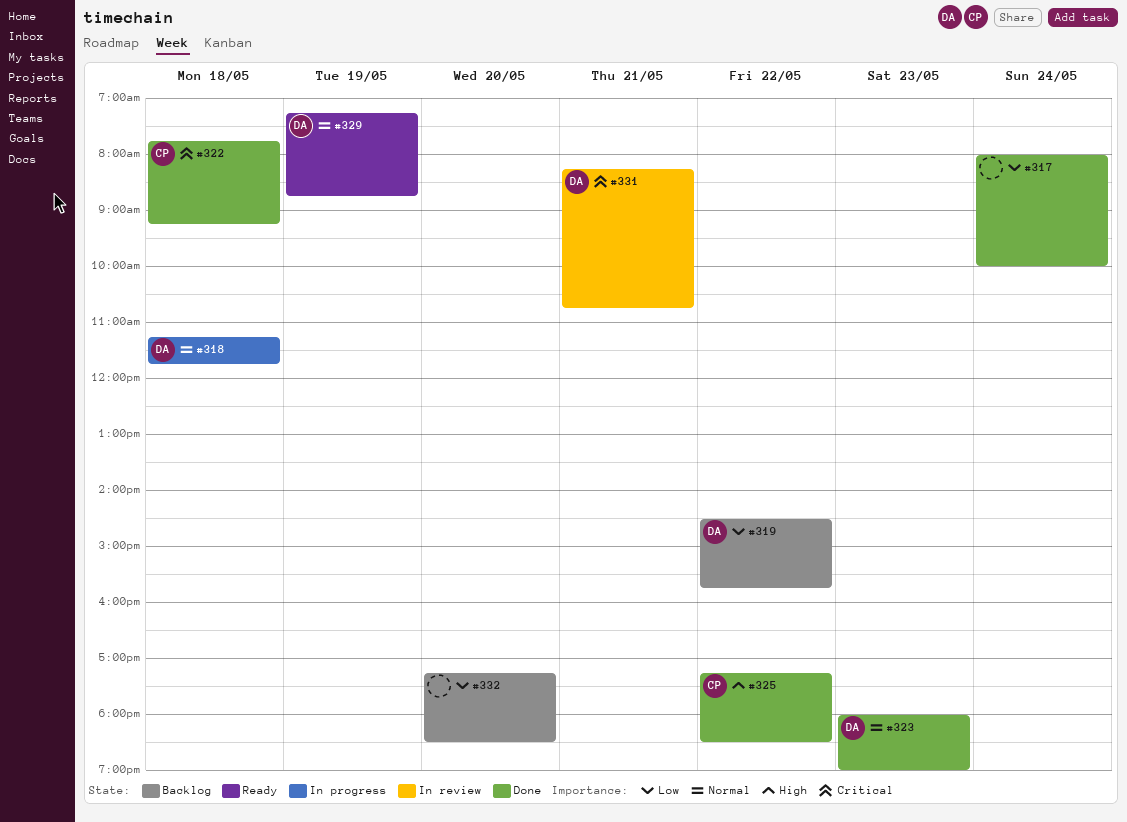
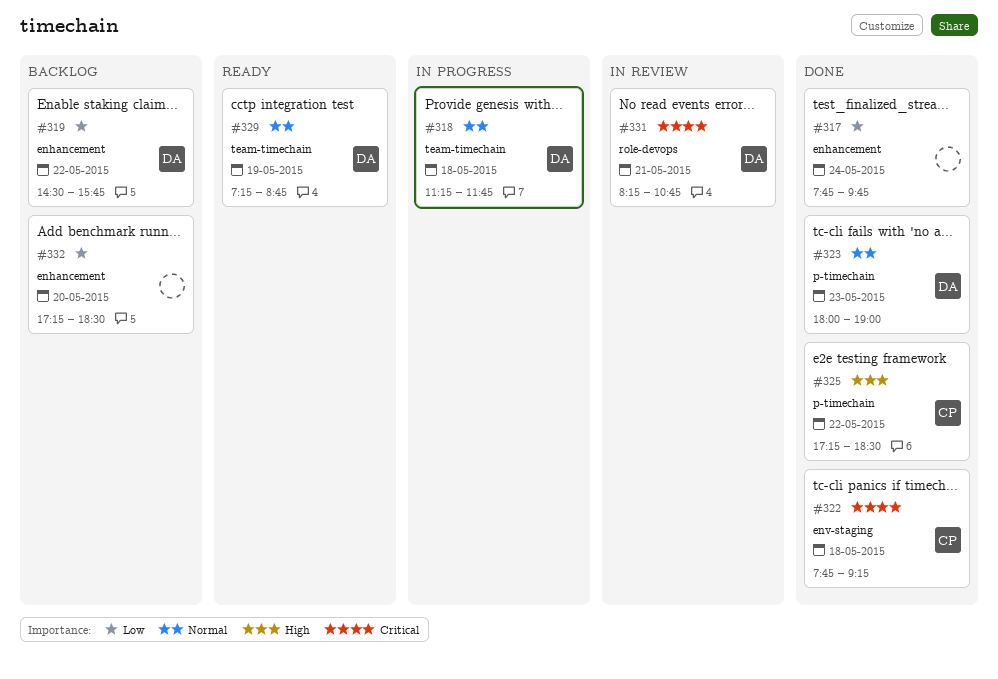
#317, begins: 08:00 -> 07:45
#317, ends: 10:00 -> 09:45

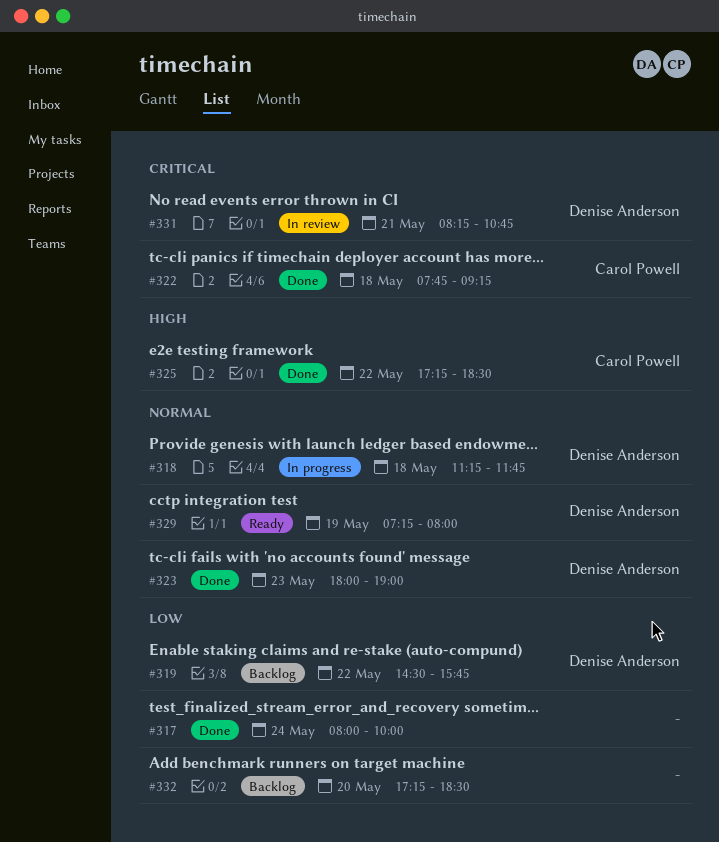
#317, begins: 07:45 -> 08:00
#317, ends: 09:45 -> 10:00
#329, ends: 08:45 -> 08:00

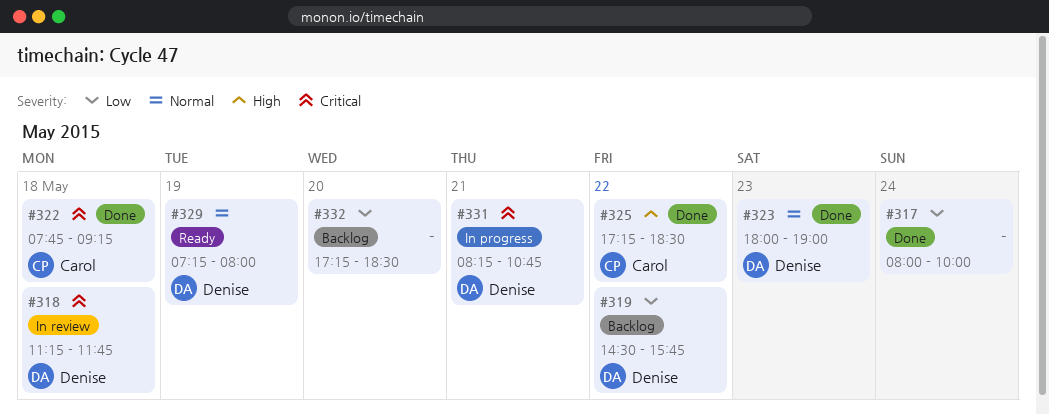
#318, status: In progress -> In review
#318, priority: Normal -> Critical
#331, status: In review -> In progress

